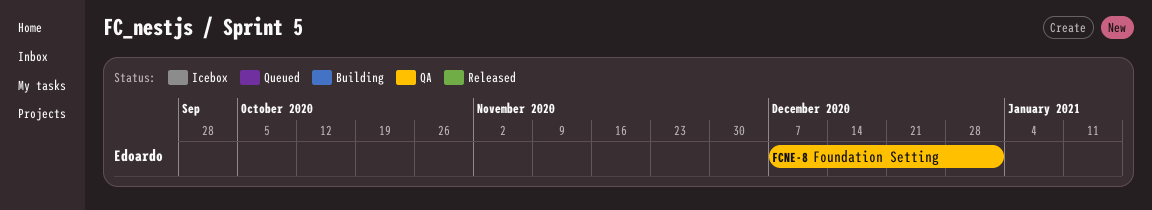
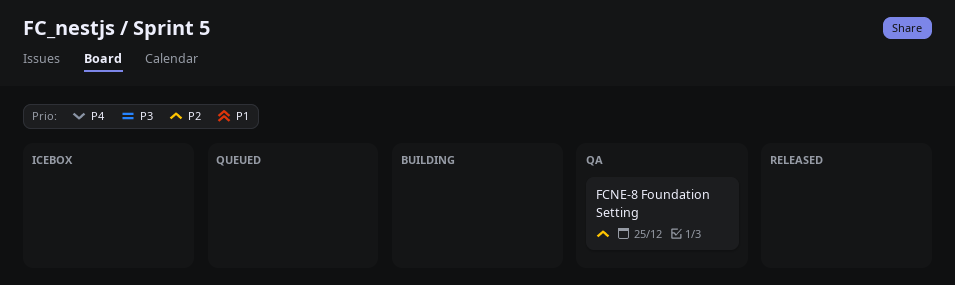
FCNE-8, due: Jan 1 -> Dec 25

